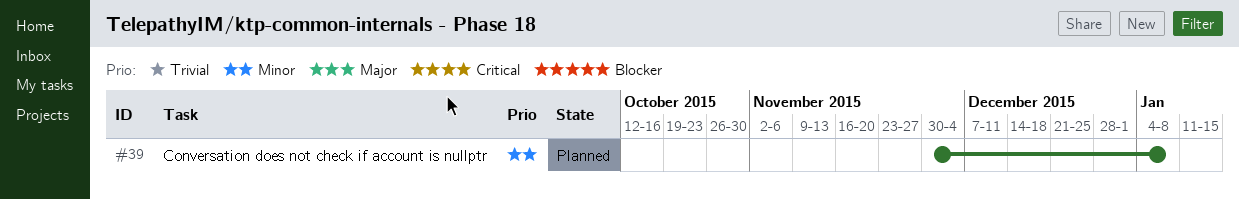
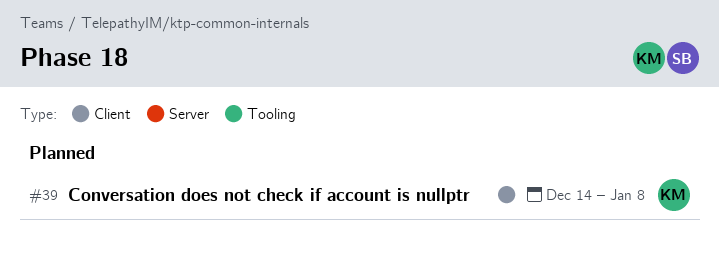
#39, start: Nov 30 -> Dec 14

